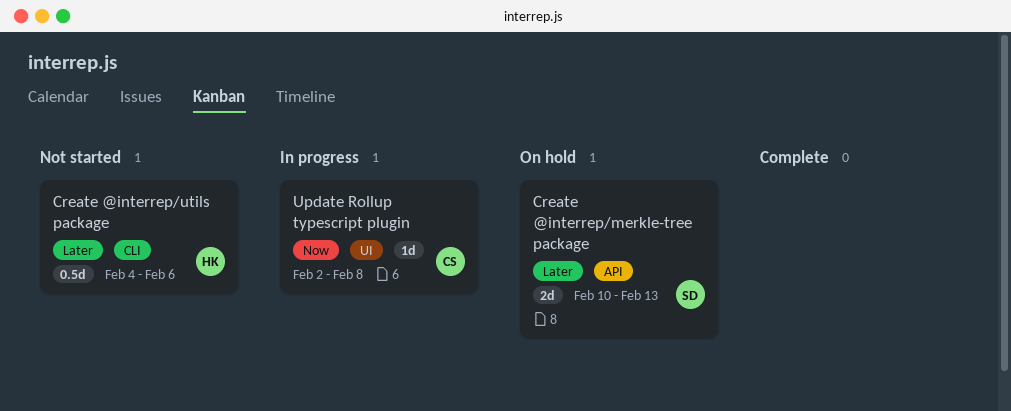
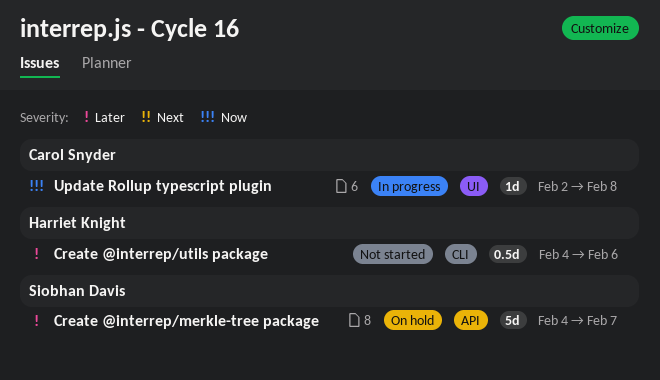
Create @interrep/merkle-tree package, estimate: 2d -> 5d
Create @interrep/merkle-tree package, start: Feb 10 -> Feb 4
Create @interrep/merkle-tree package, due: Feb 13 -> Feb 7

